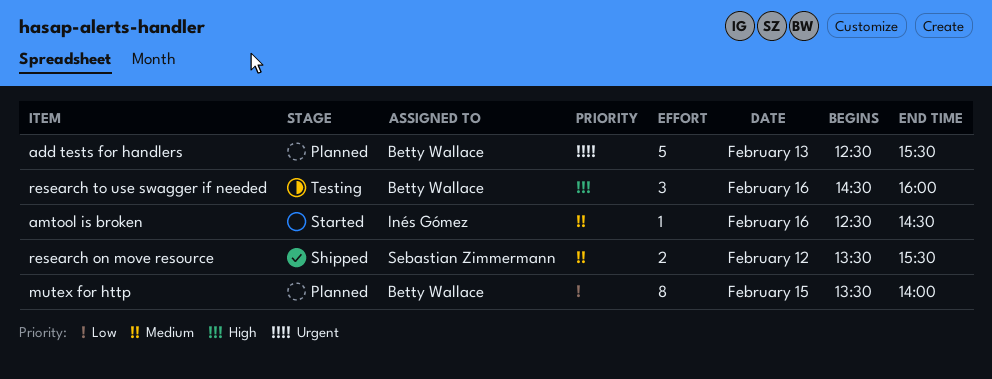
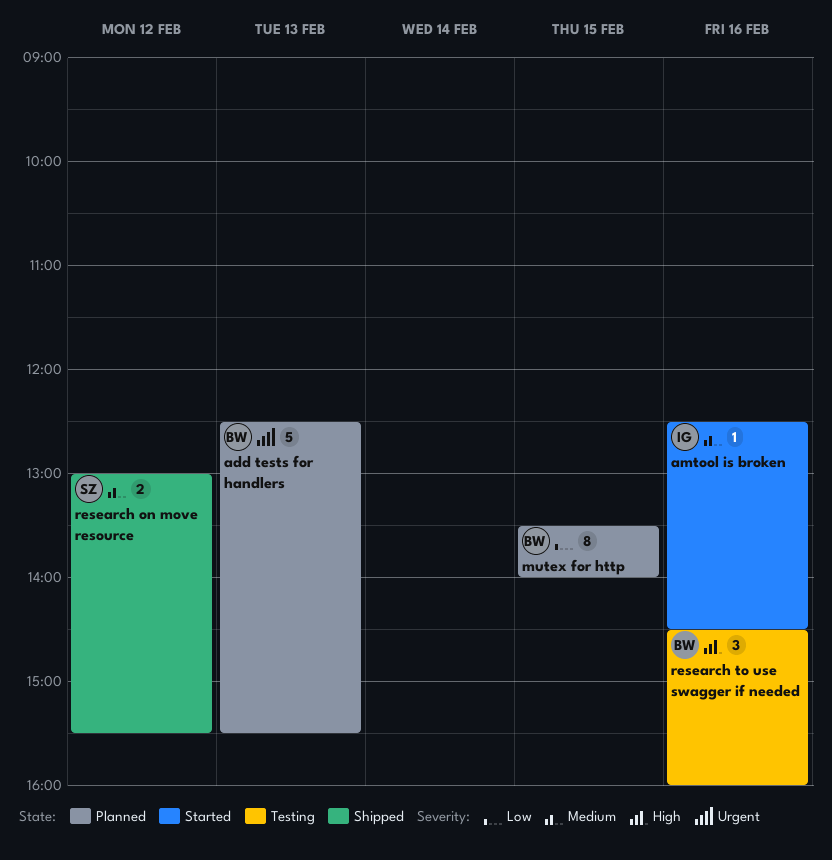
research on move resource, begins: 13:30 -> 13:00

